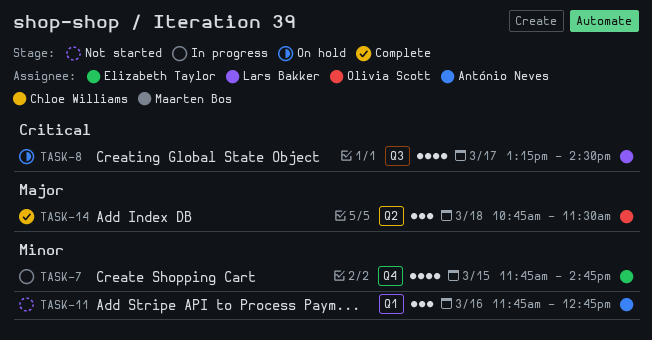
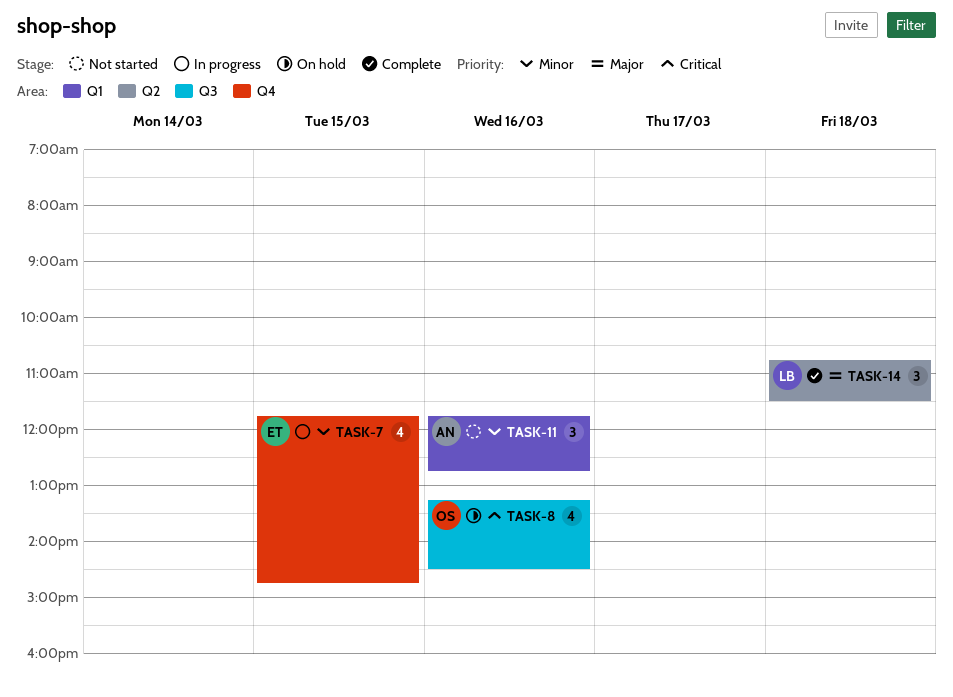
TASK-8, owner: Lars Bakker -> Olivia Scott
TASK-8, day: Mar 17 -> Mar 16
TASK-14, owner: Olivia Scott -> Lars Bakker

